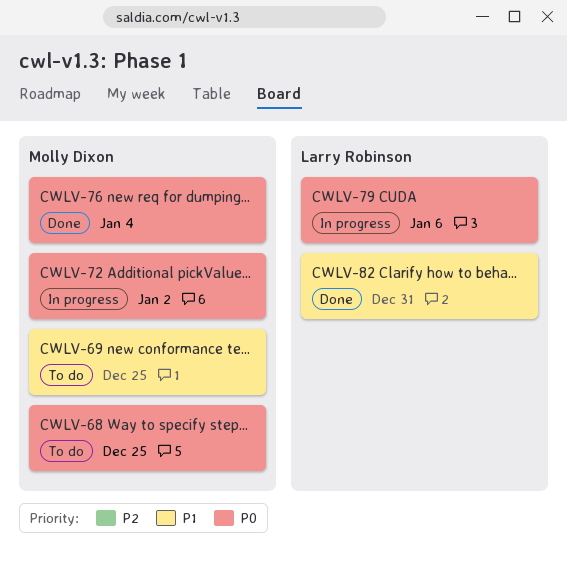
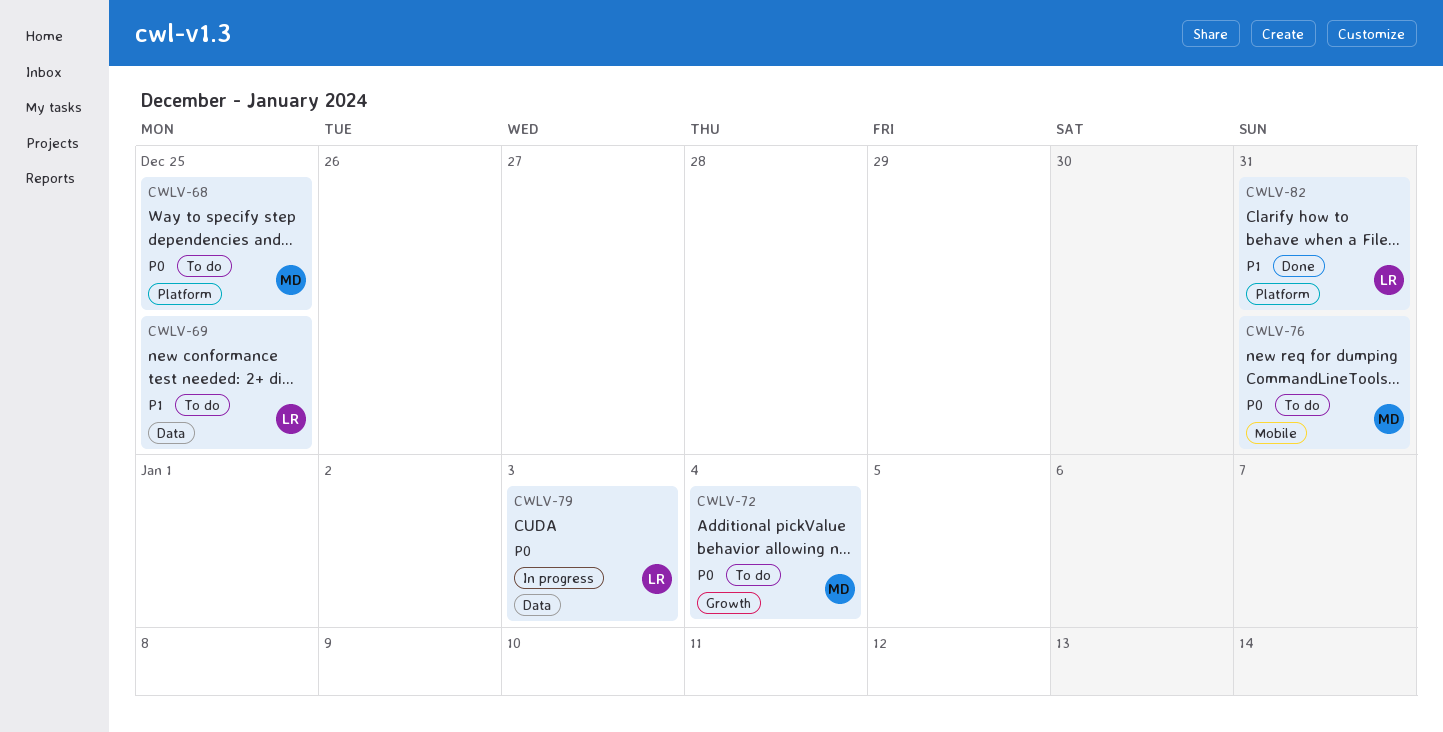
CWLV-69, owner: Molly Dixon -> Larry Robinson
CWLV-72, status: In progress -> To do
CWLV-72, due: Jan 2 -> Jan 4
CWLV-76, status: Done -> To do
CWLV-76, due: Jan 4 -> Dec 31
CWLV-79, due: Jan 6 -> Jan 3

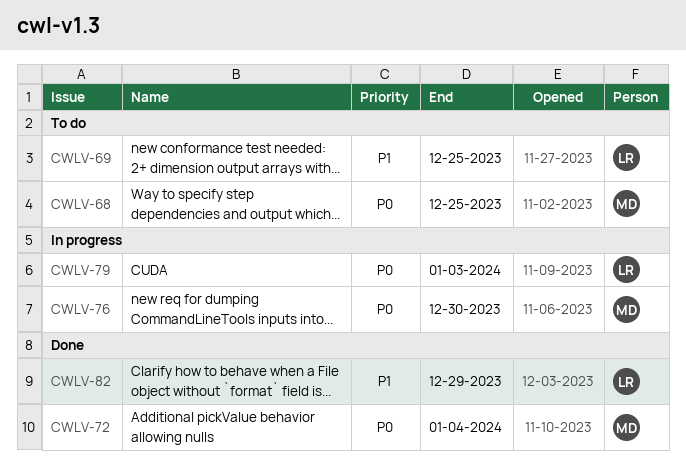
CWLV-72, status: To do -> Done
CWLV-76, status: To do -> In progress
CWLV-76, due: Dec 31 -> Dec 30
CWLV-82, due: Dec 31 -> Dec 29

